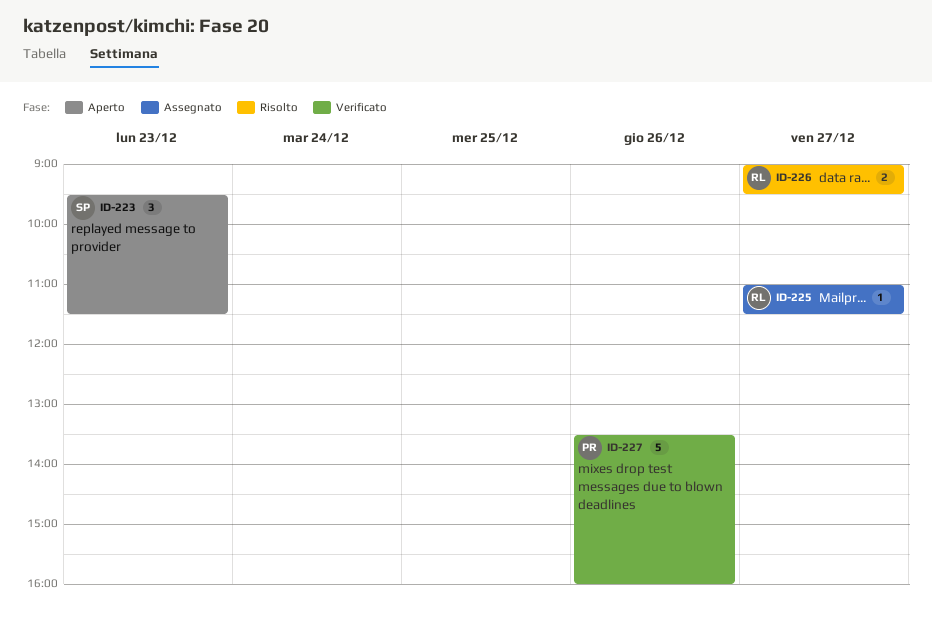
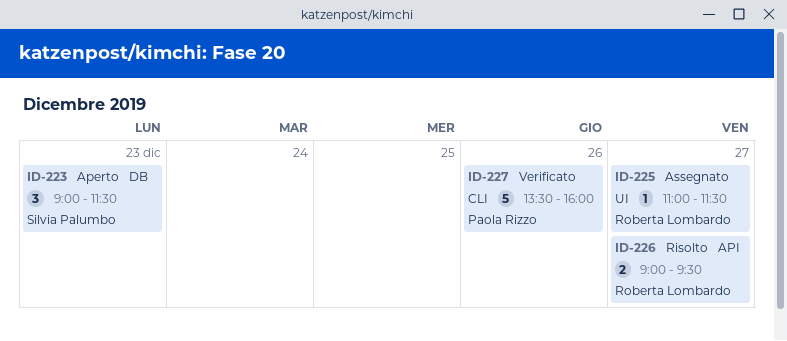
ID-223, begins: 09:30 -> 09:00

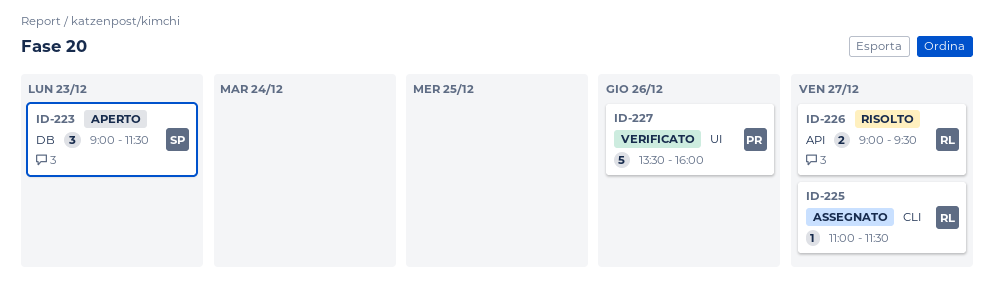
ID-225, label: UI -> CLI
ID-227, label: CLI -> UI

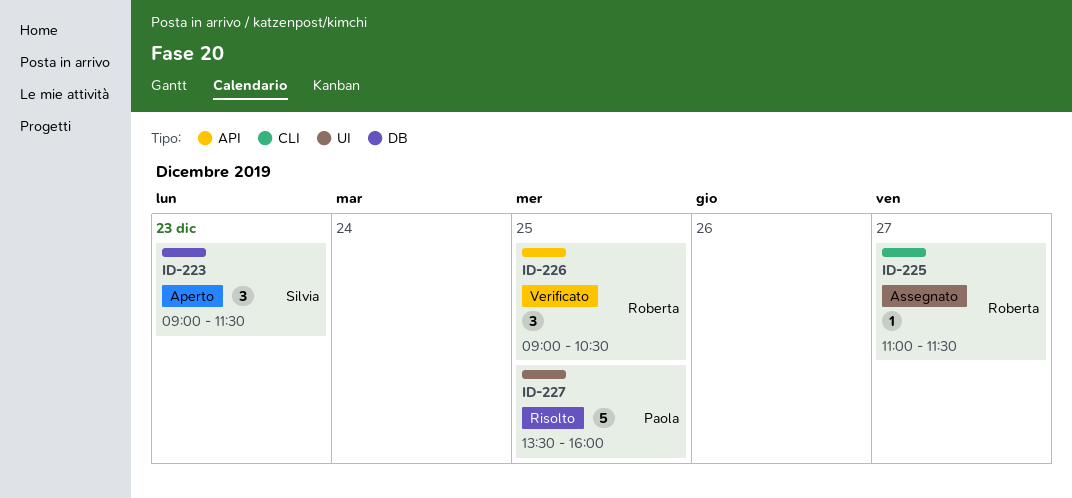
ID-226, status: Risolto -> Verificato
ID-226, estimate: 2 -> 3
ID-226, day: Dec 27 -> Dec 25
ID-226, ends: 09:30 -> 10:30
ID-227, status: Verificato -> Risolto
ID-227, day: Dec 26 -> Dec 25

